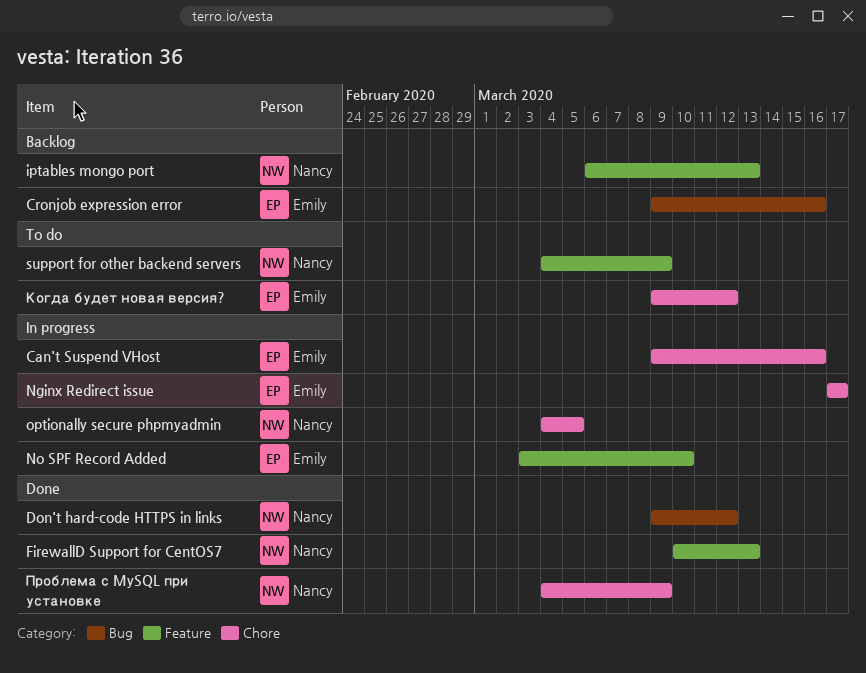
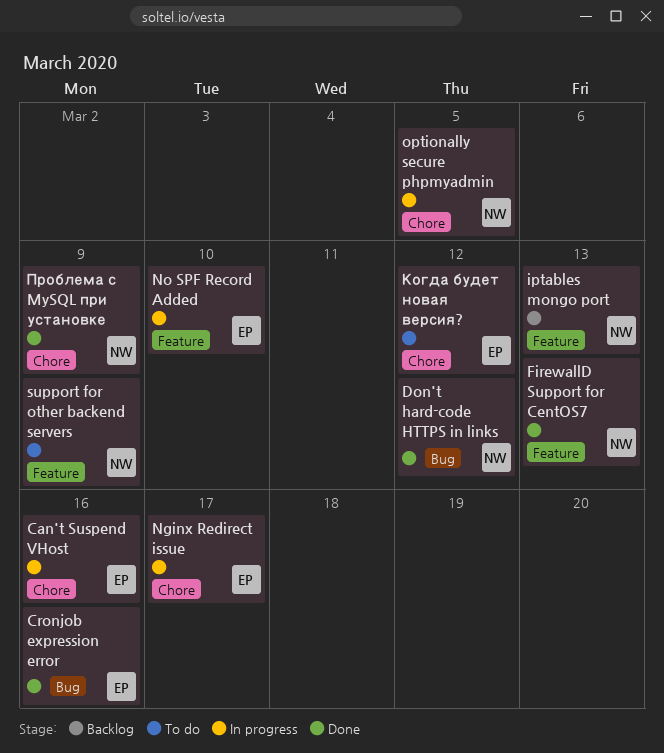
Cronjob expression error, status: Backlog -> Done

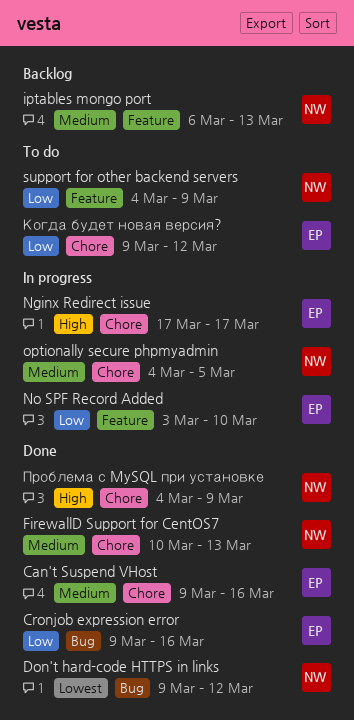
Can't Suspend VHost, status: In progress -> Done
FirewallD Support for CentOS7, label: Feature -> Chore

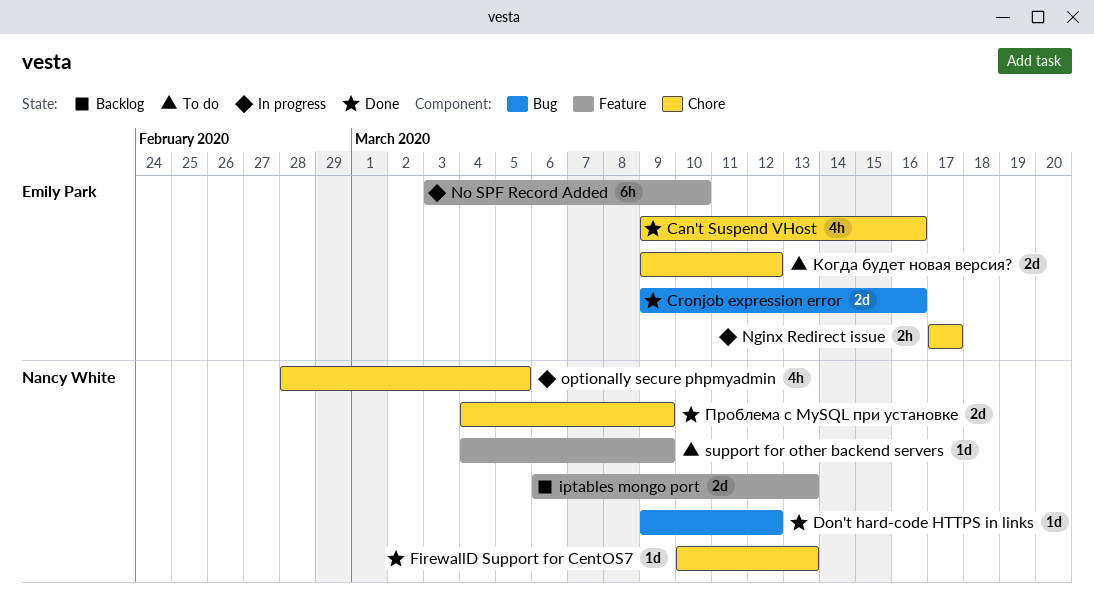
optionally secure phpmyadmin, start: Mar 4 -> Feb 28

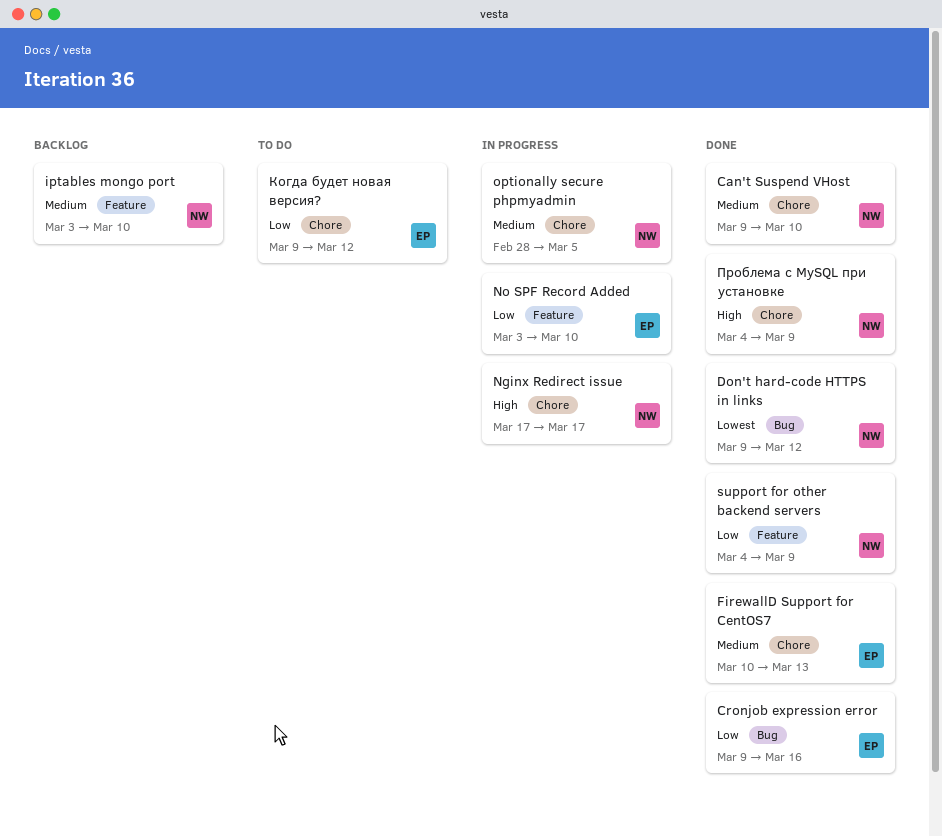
Can't Suspend VHost, owner: Emily Park -> Nancy White
Can't Suspend VHost, due: Mar 16 -> Mar 10
FirewallD Support for CentOS7, owner: Nancy White -> Emily Park
iptables mongo port, start: Mar 6 -> Mar 3
iptables mongo port, due: Mar 13 -> Mar 10
Nginx Redirect issue, owner: Emily Park -> Nancy White
support for other backend servers, status: To do -> Done

